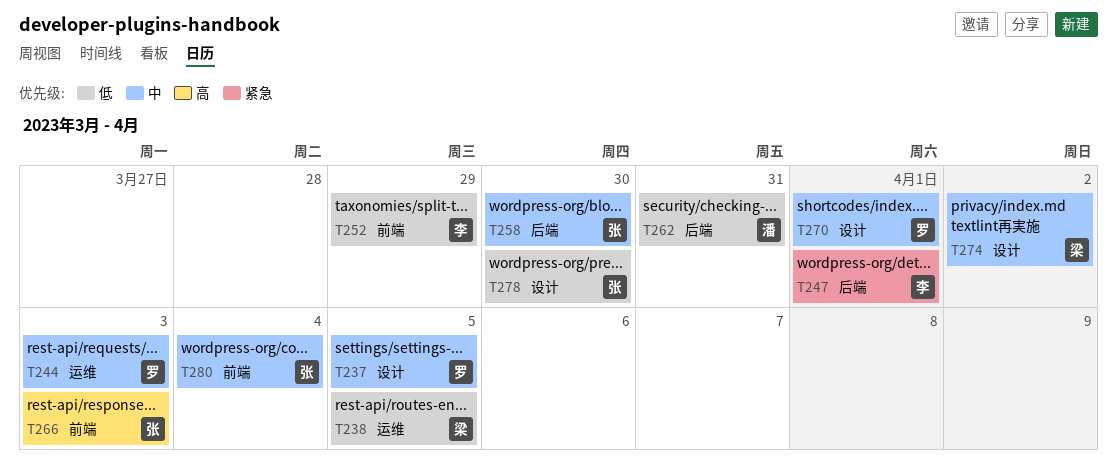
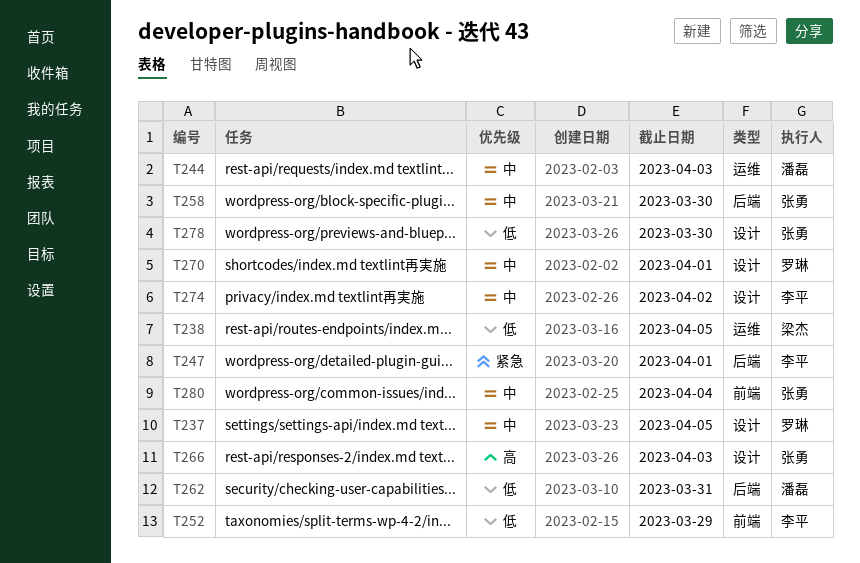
T244, owner: 罗琳 -> 潘磊
T266, label: 前端 -> 设计
T274, owner: 梁杰 -> 李平

